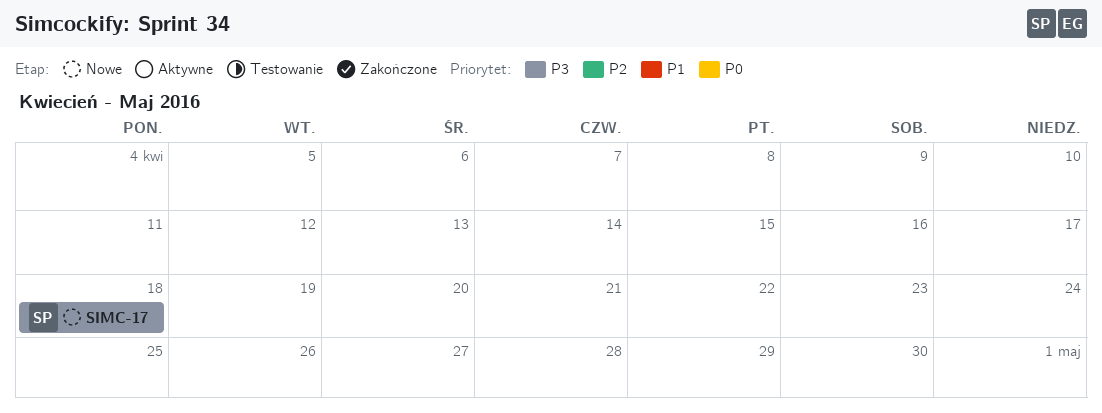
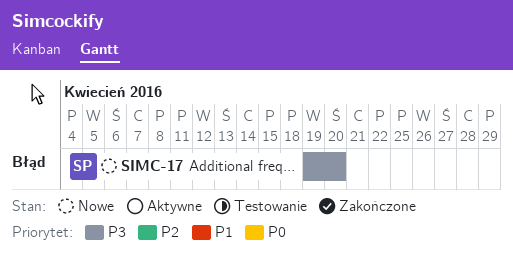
SIMC-17, start: Apr 18 -> Apr 19
SIMC-17, due: Apr 18 -> Apr 20

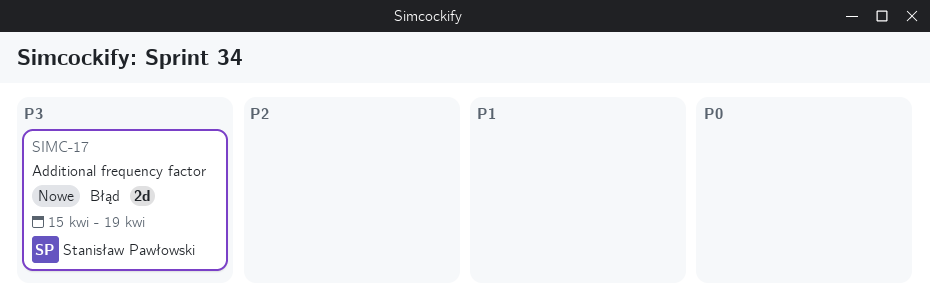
SIMC-17, start: Apr 19 -> Apr 15
SIMC-17, due: Apr 20 -> Apr 19

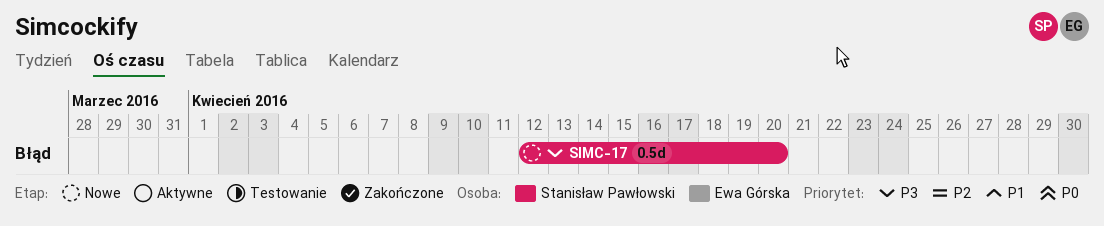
SIMC-17, estimate: 2d -> 0.5d
SIMC-17, start: Apr 15 -> Apr 12
SIMC-17, due: Apr 19 -> Apr 20

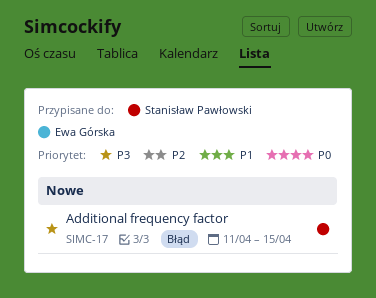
SIMC-17, start: Apr 12 -> Apr 11
SIMC-17, due: Apr 20 -> Apr 15

